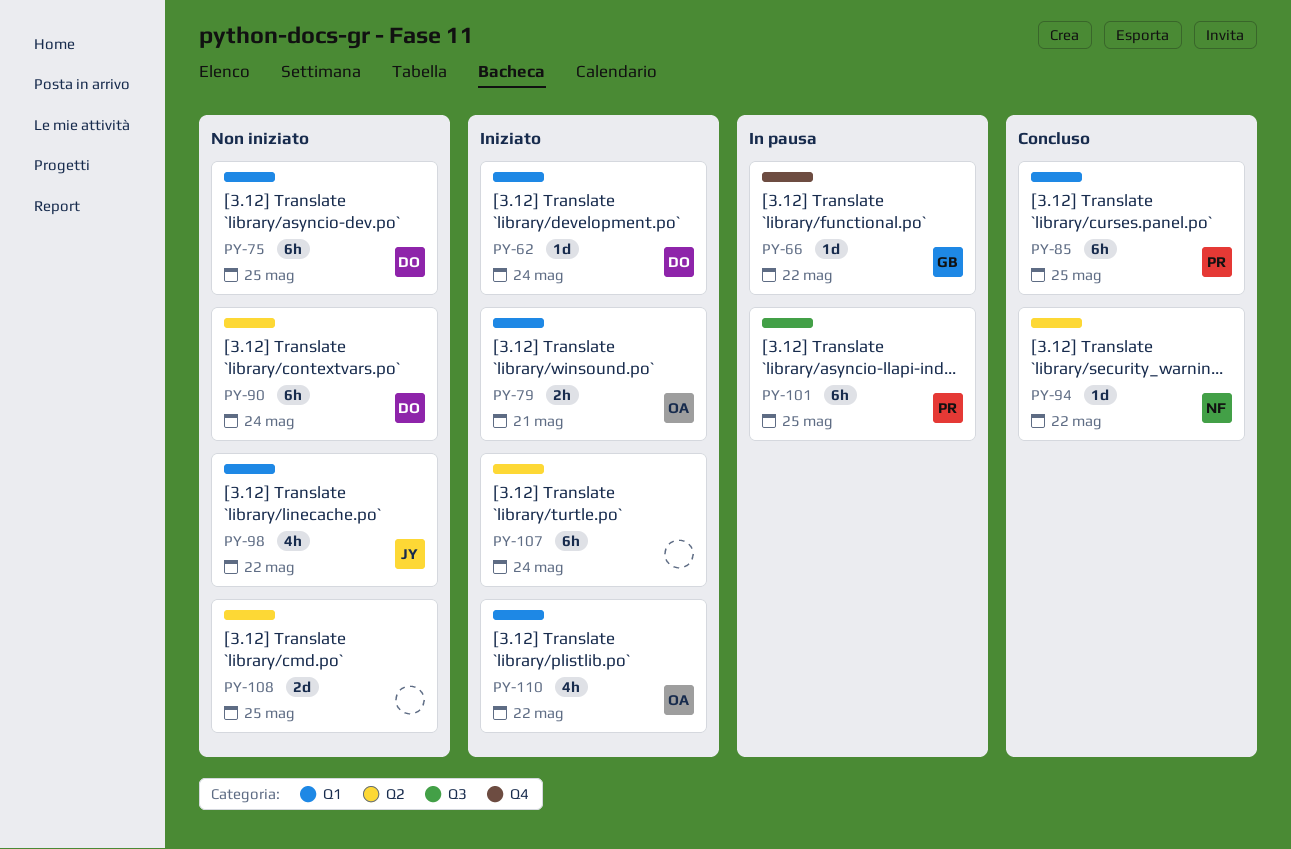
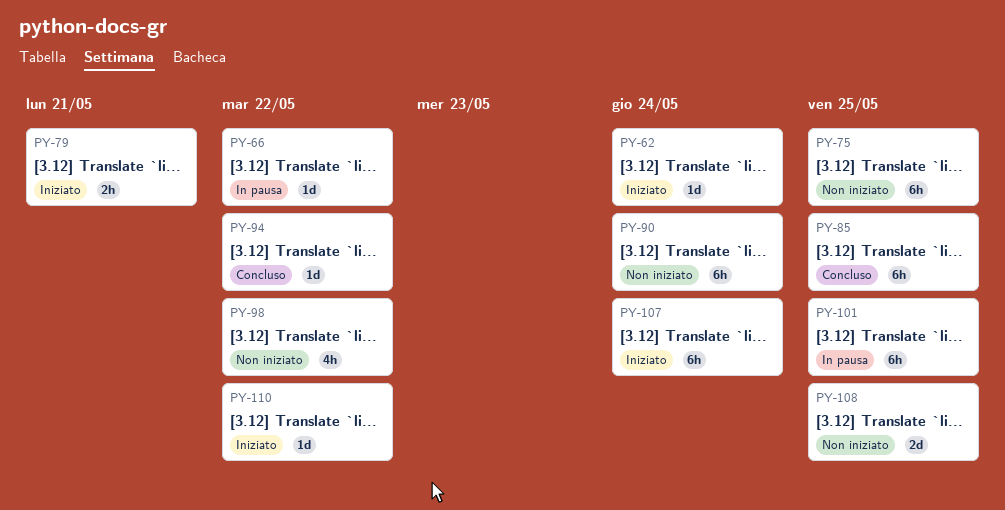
PY-110, estimate: 4h -> 1d

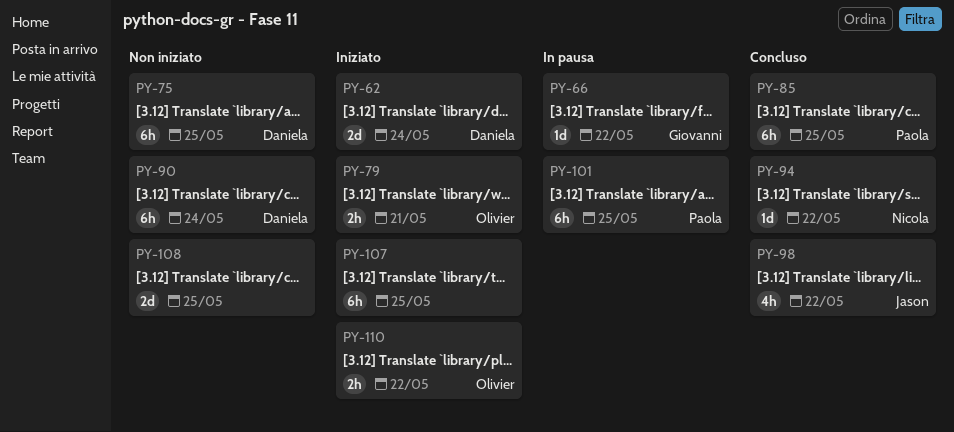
PY-62, estimate: 1d -> 2d
PY-98, status: Non iniziato -> Concluso
PY-107, due: May 24 -> May 25
PY-110, estimate: 1d -> 2h

